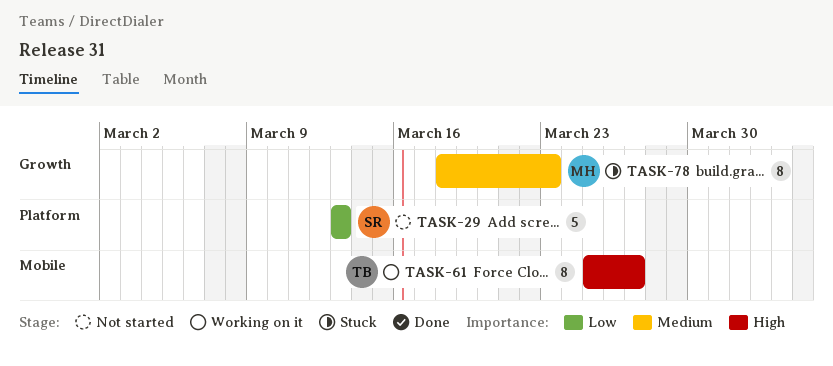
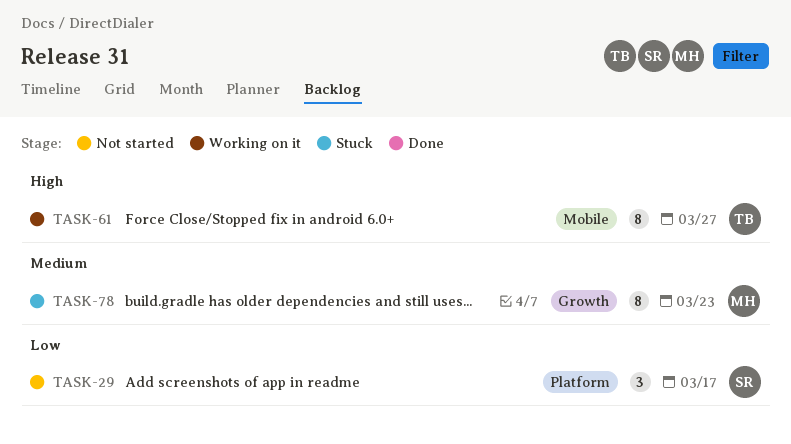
TASK-29, estimate: 5 -> 3
TASK-29, due: Mar 13 -> Mar 17

